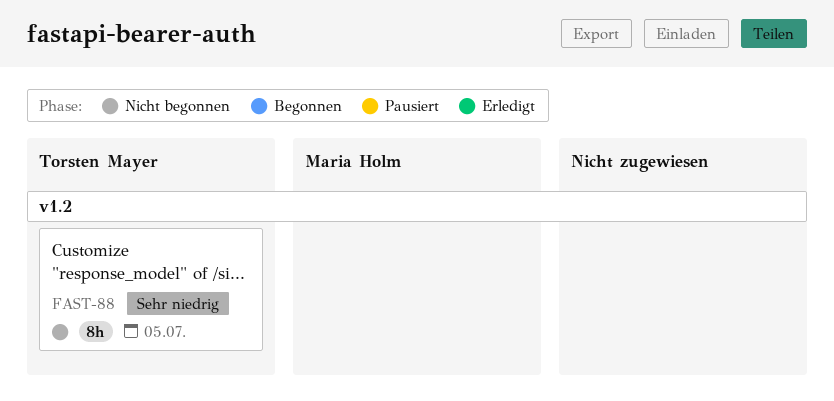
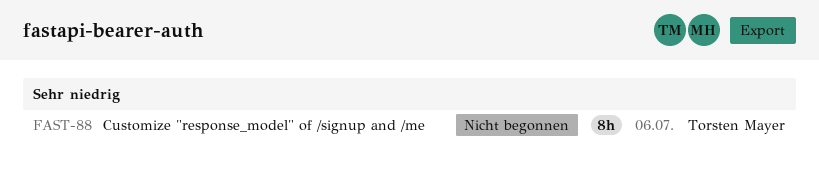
FAST-88, due: Jul 5 -> Jul 6

